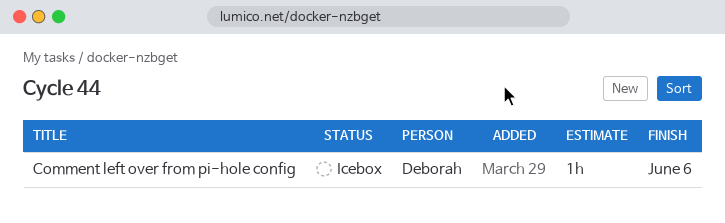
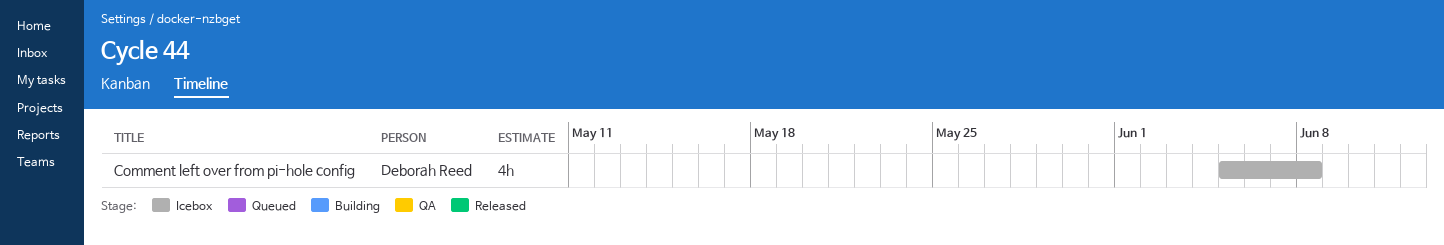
Comment left over from pi-hole config, estimate: 1h -> 4h
Comment left over from pi-hole config, due: Jun 6 -> Jun 8

